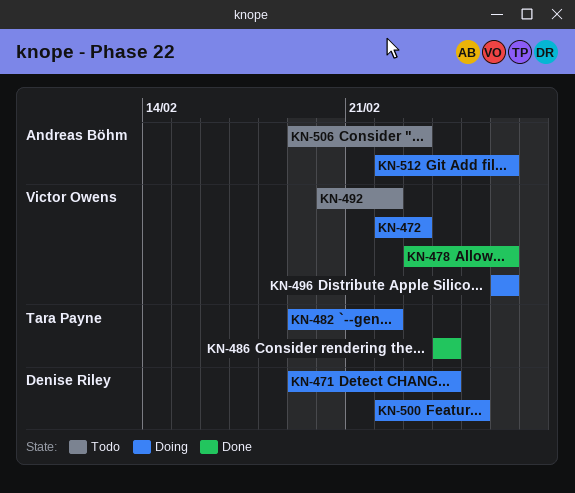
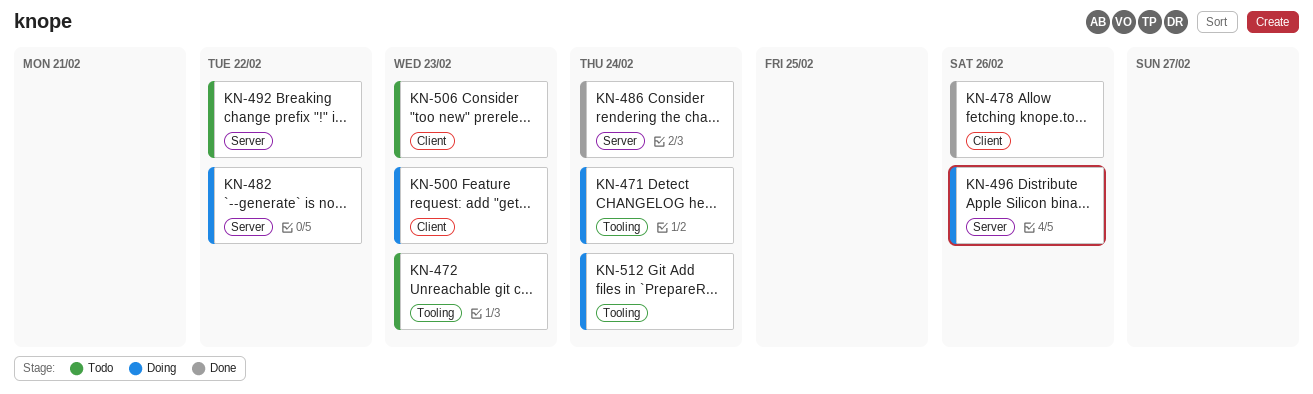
KN-472, status: Doing -> Todo
KN-500, due: Feb 25 -> Feb 23
KN-512, due: Feb 26 -> Feb 24

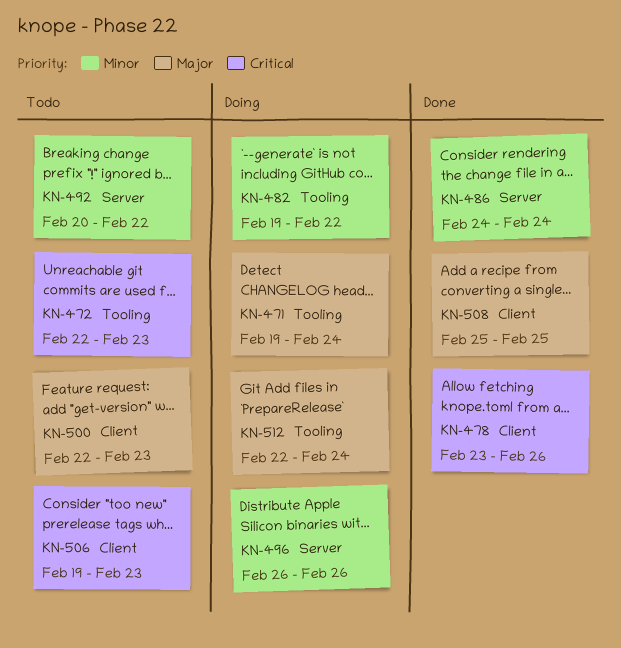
KN-482, label: Server -> Tooling
KN-500, status: Doing -> Todo
KN-508: none -> present

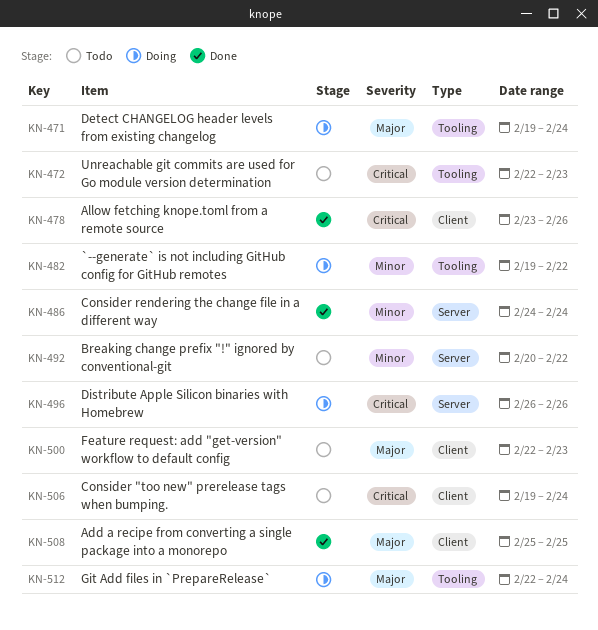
KN-496, priority: Minor -> Critical
KN-506, due: Feb 23 -> Feb 24

